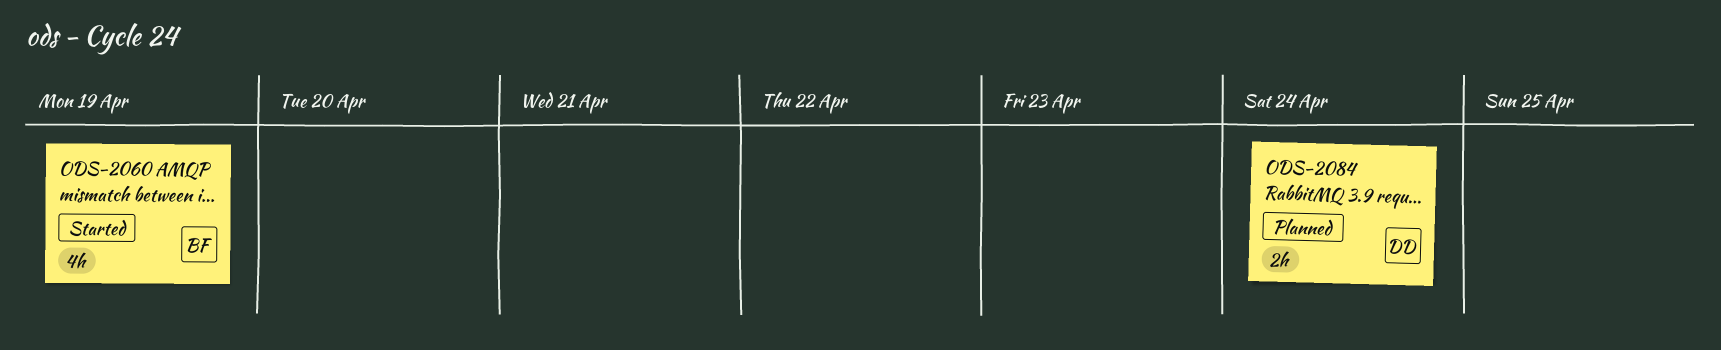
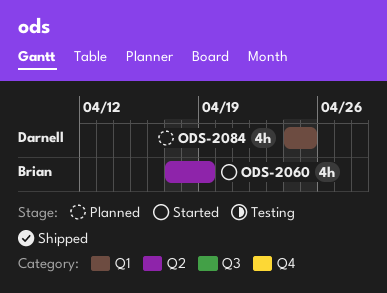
ODS-2084, estimate: 2h -> 4h
ODS-2084, due: Apr 24 -> Apr 25

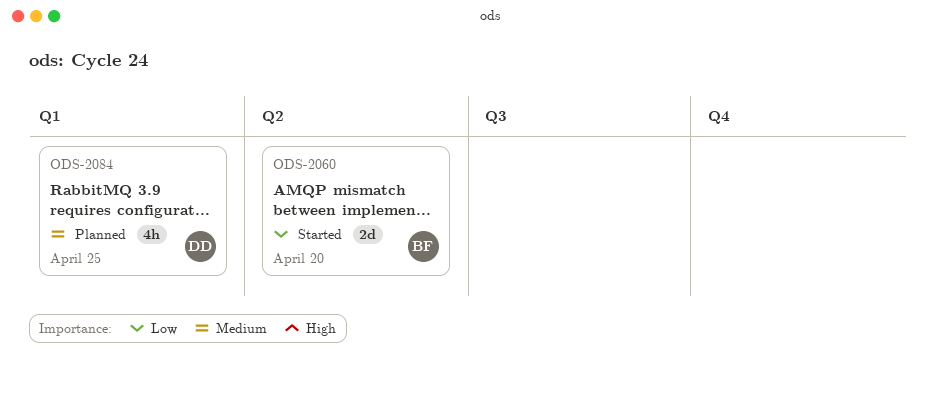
ODS-2060, estimate: 4h -> 2d
ODS-2060, due: Apr 19 -> Apr 20

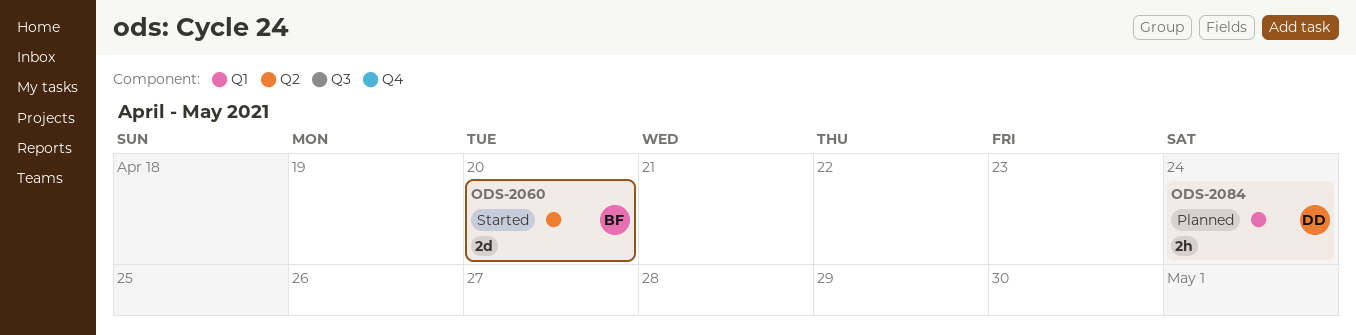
ODS-2084, estimate: 4h -> 2h
ODS-2084, due: Apr 25 -> Apr 24

